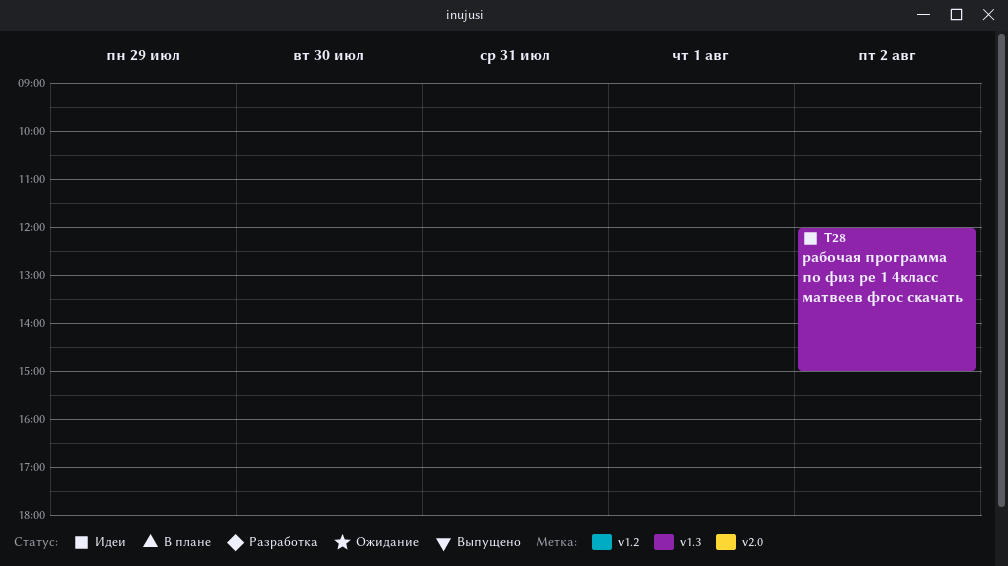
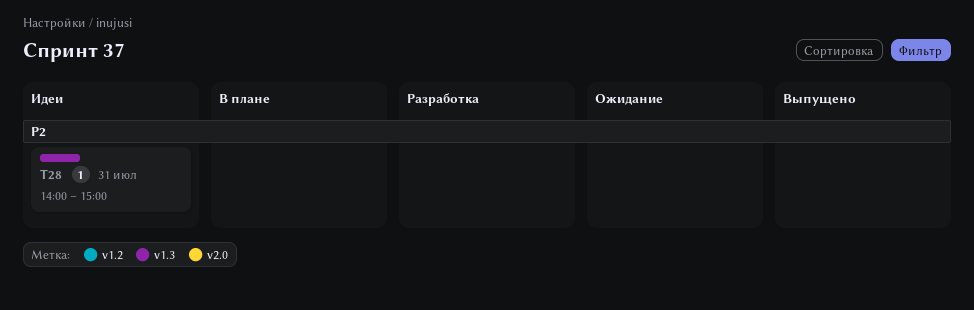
T28, day: Aug 2 -> Jul 31
T28, begins: 12:00 -> 14:00

